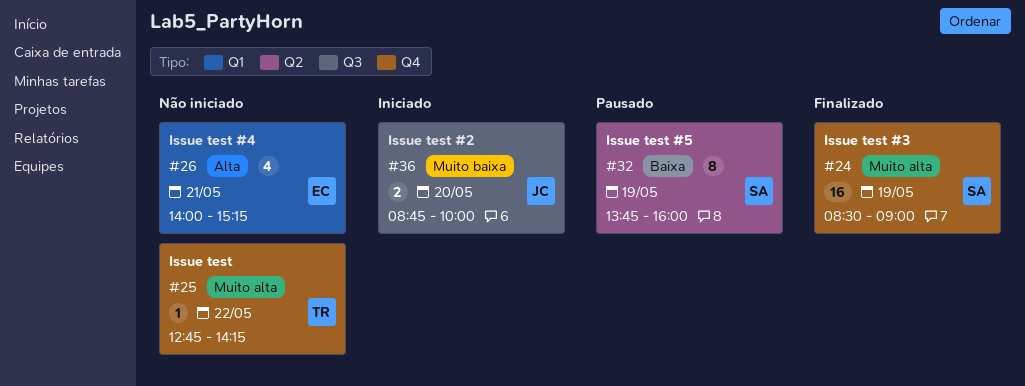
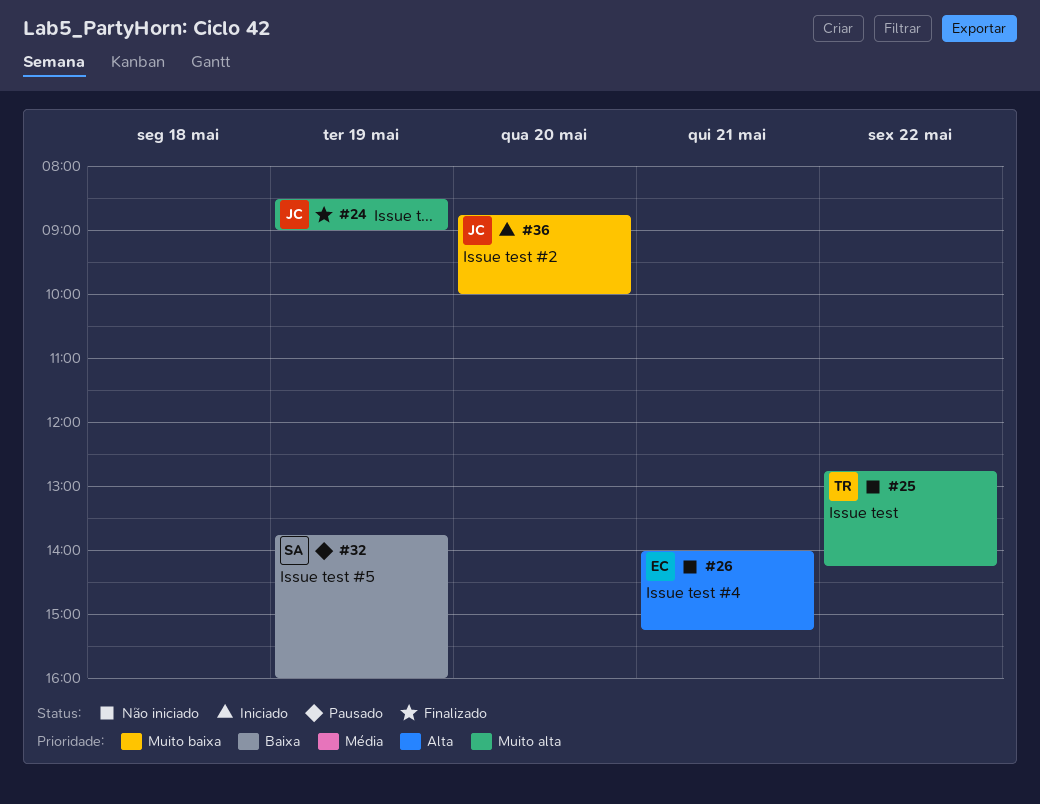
#24, owner: SA -> JC

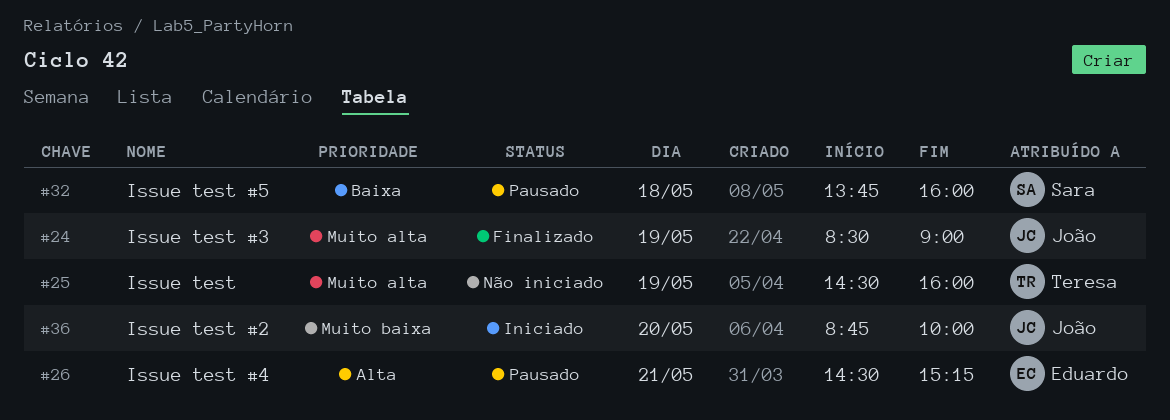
#25, day: May 22 -> May 19
#25, begins: 12:45 -> 14:30
#25, ends: 14:15 -> 16:00
#26, status: Não iniciado -> Pausado
#26, begins: 14:00 -> 14:30
#32, day: May 19 -> May 18

